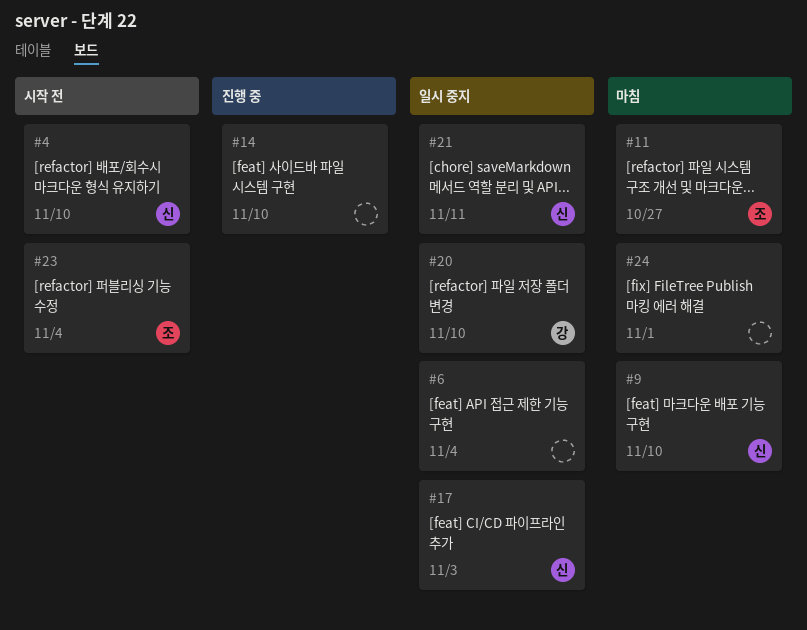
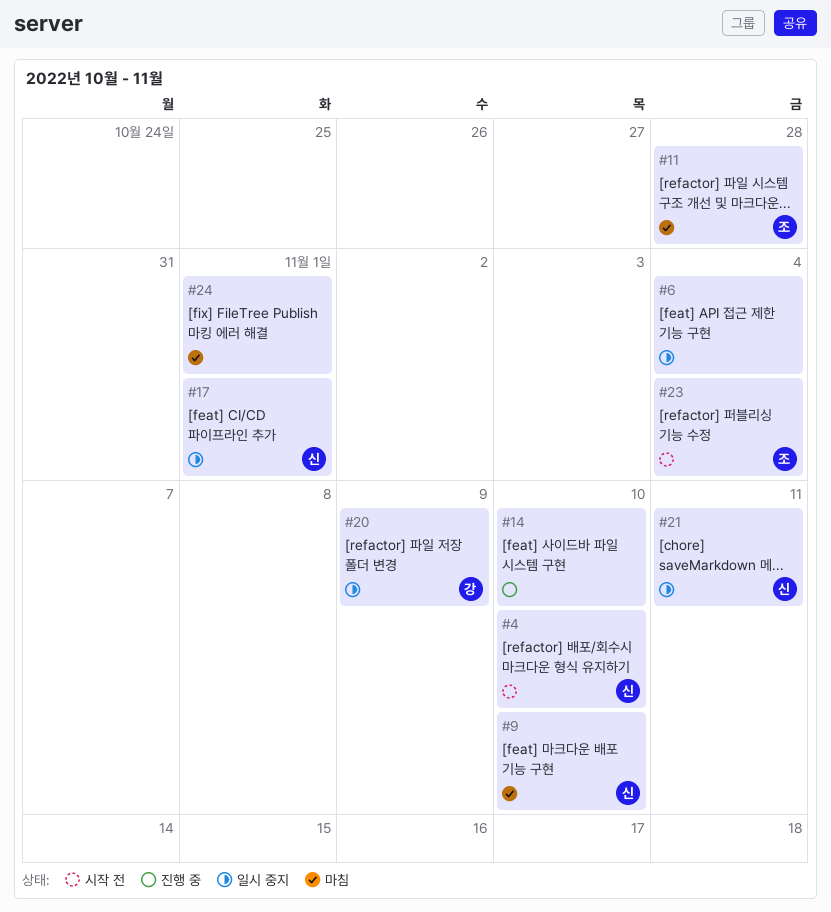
#11, due: Oct 27 -> Oct 28
#17, due: Nov 3 -> Nov 1
#20, due: Nov 10 -> Nov 9

